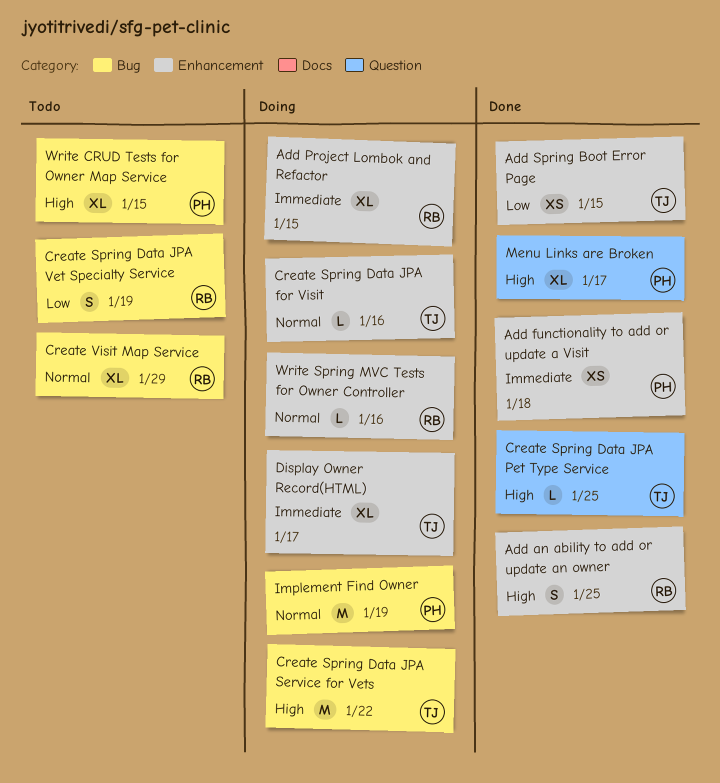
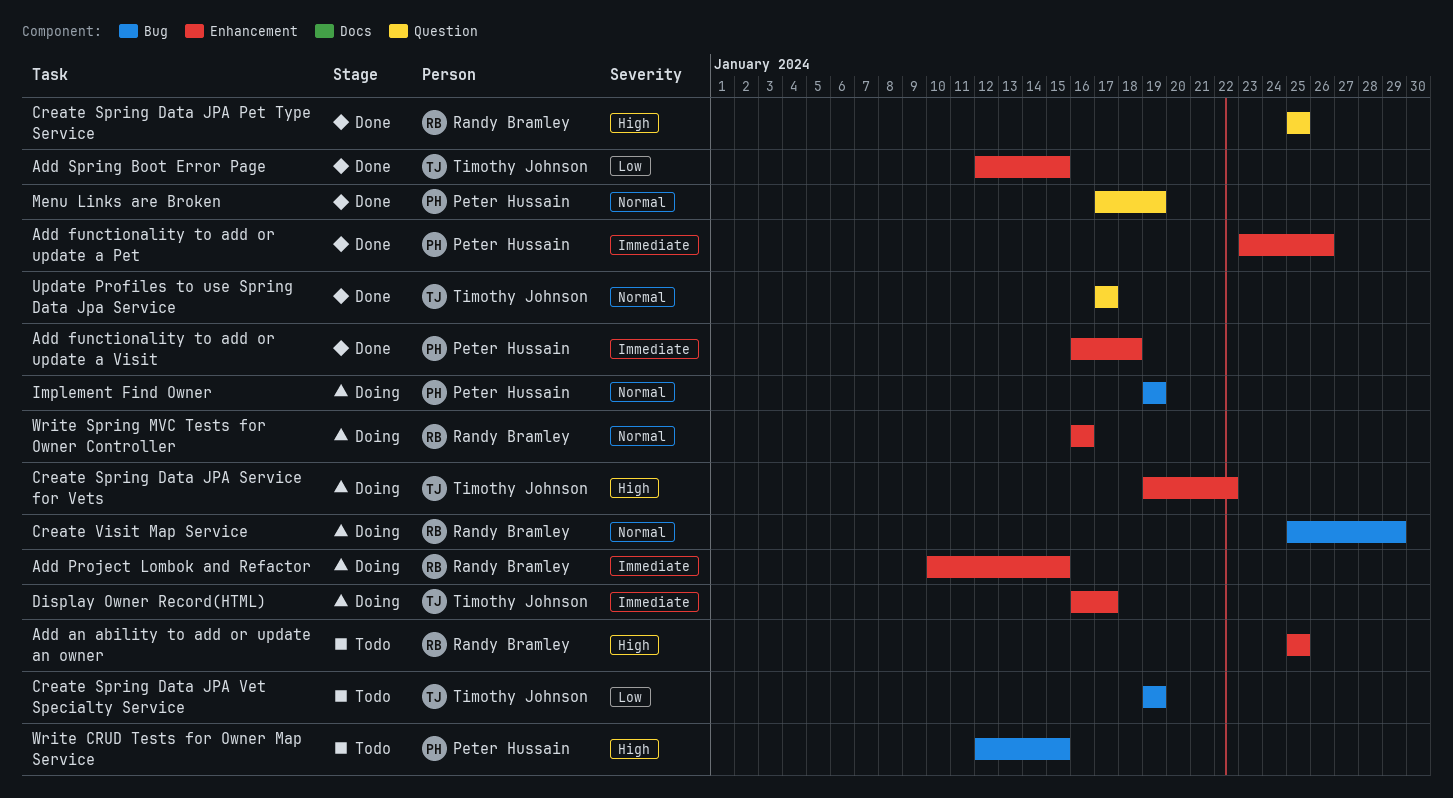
Add an ability to add or update an owner, status: Done -> Todo
Add functionality to add or update a Pet: none -> present
Create Spring Data JPA for Visit: present -> none
Create Spring Data JPA Pet Type Service, owner: Timothy Johnson -> Randy Bramley
Create Spring Data JPA Service for Vets, label: Bug -> Enhancement
Create Spring Data JPA Vet Specialty Service, owner: Randy Bramley -> Timothy Johnson
Create Visit Map Service, status: Todo -> Doing
Menu Links are Broken, priority: High -> Normal
Menu Links are Broken, due: Jan 17 -> Jan 19
Update Profiles to use Spring Data Jpa Service: none -> present

